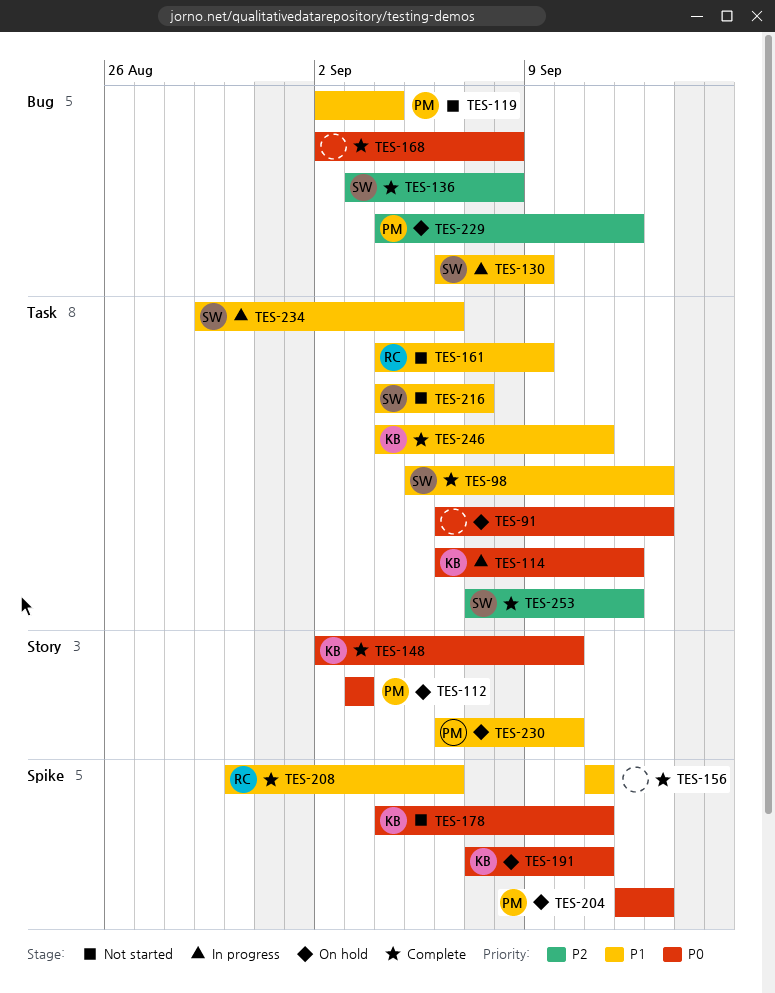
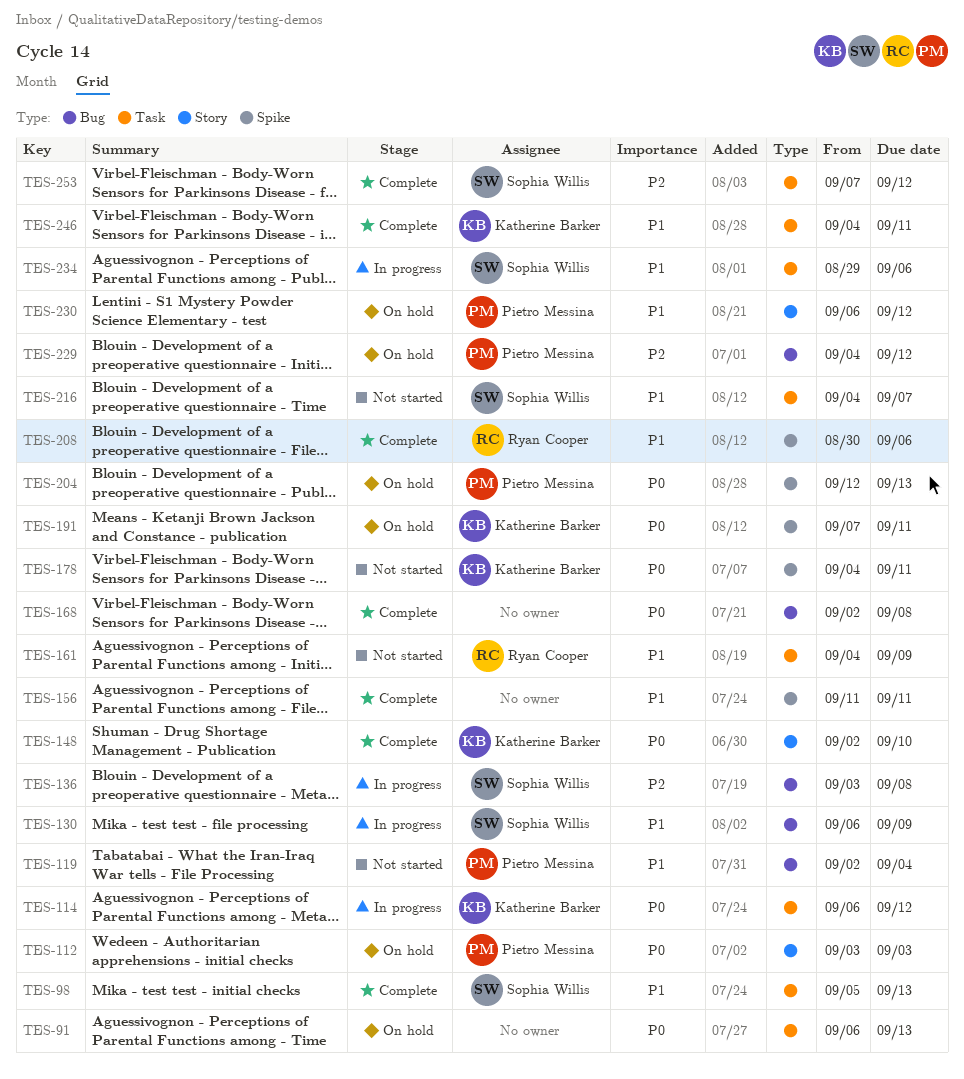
TES-136, status: Complete -> In progress
TES-230, due: Sep 10 -> Sep 12

